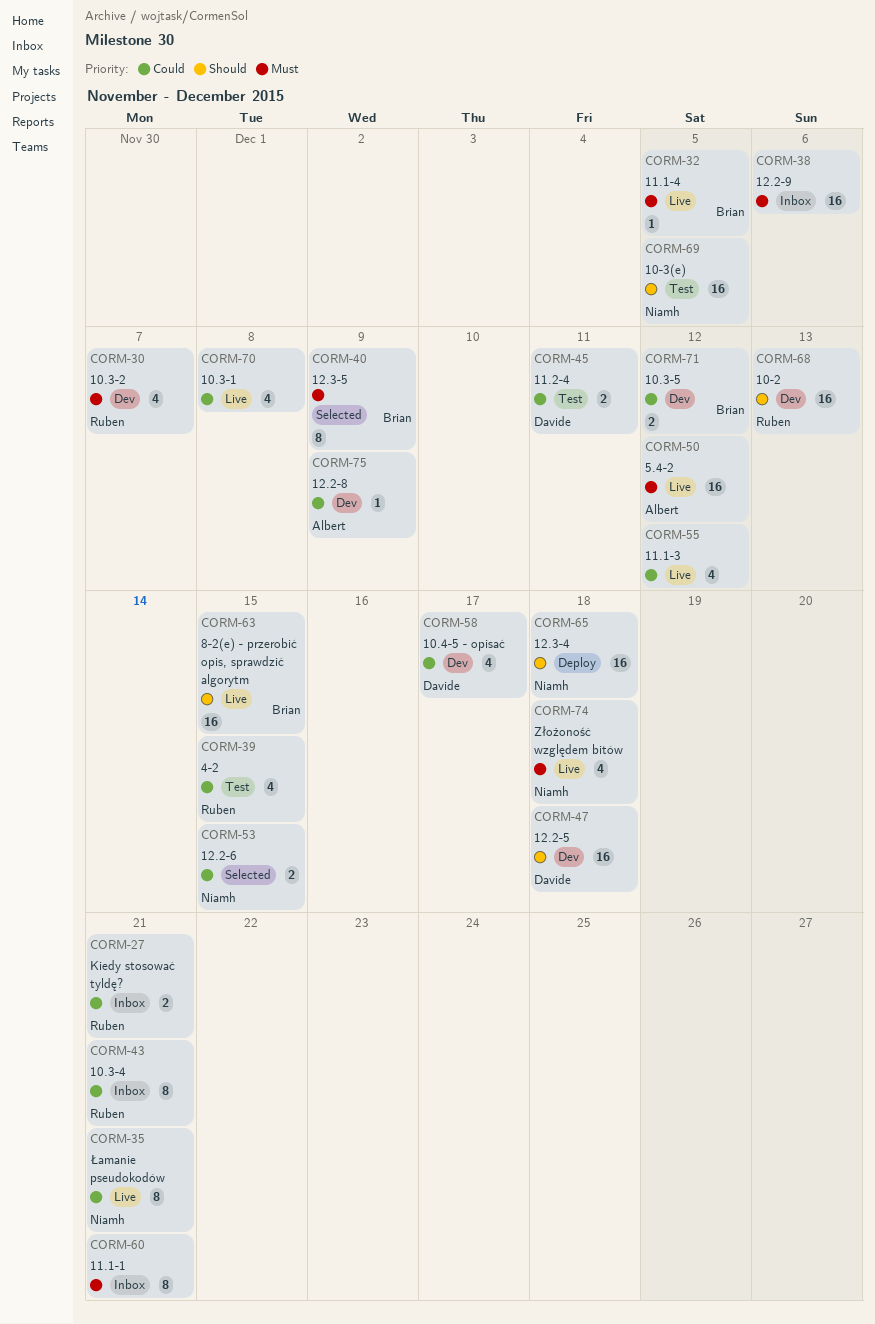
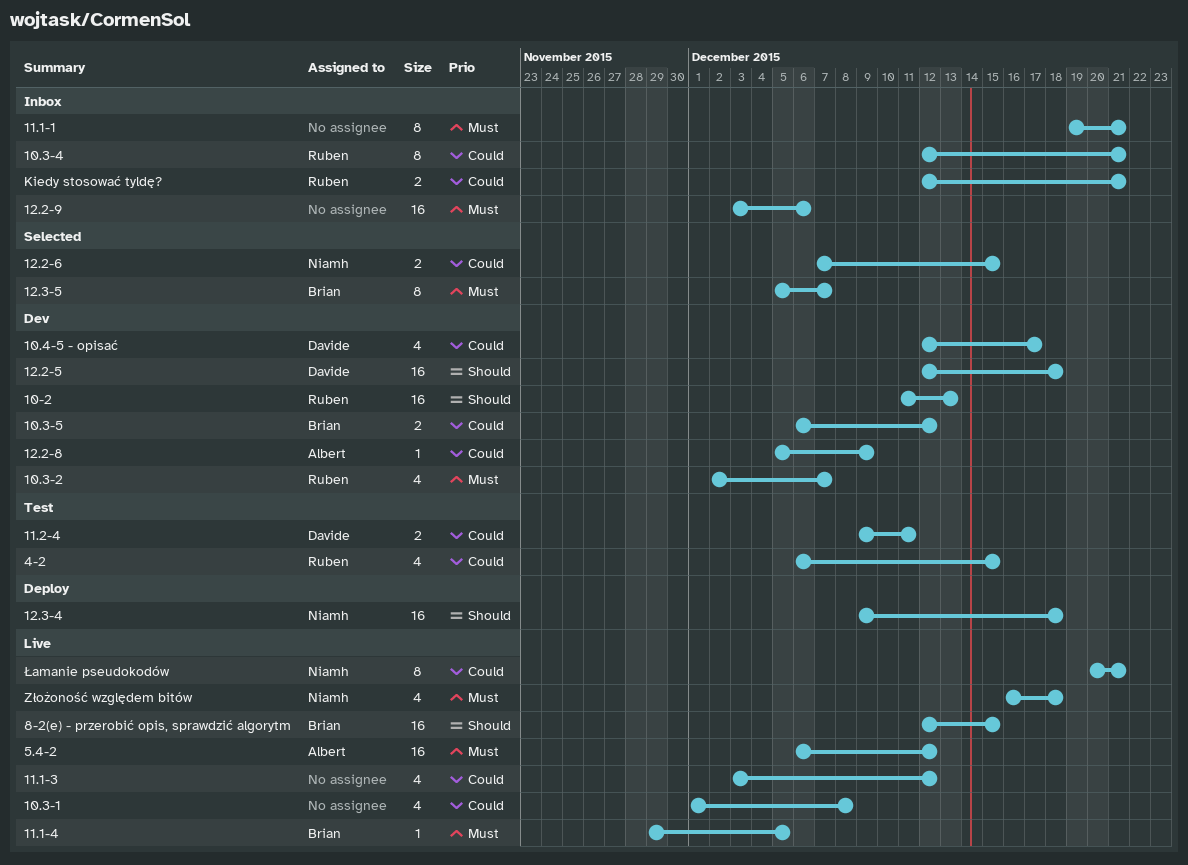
10-3(e): present -> none
12.3-5, due: Dec 9 -> Dec 7

